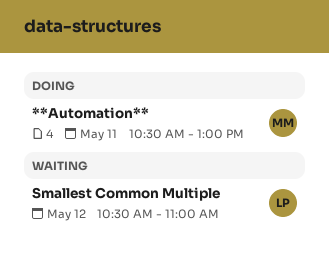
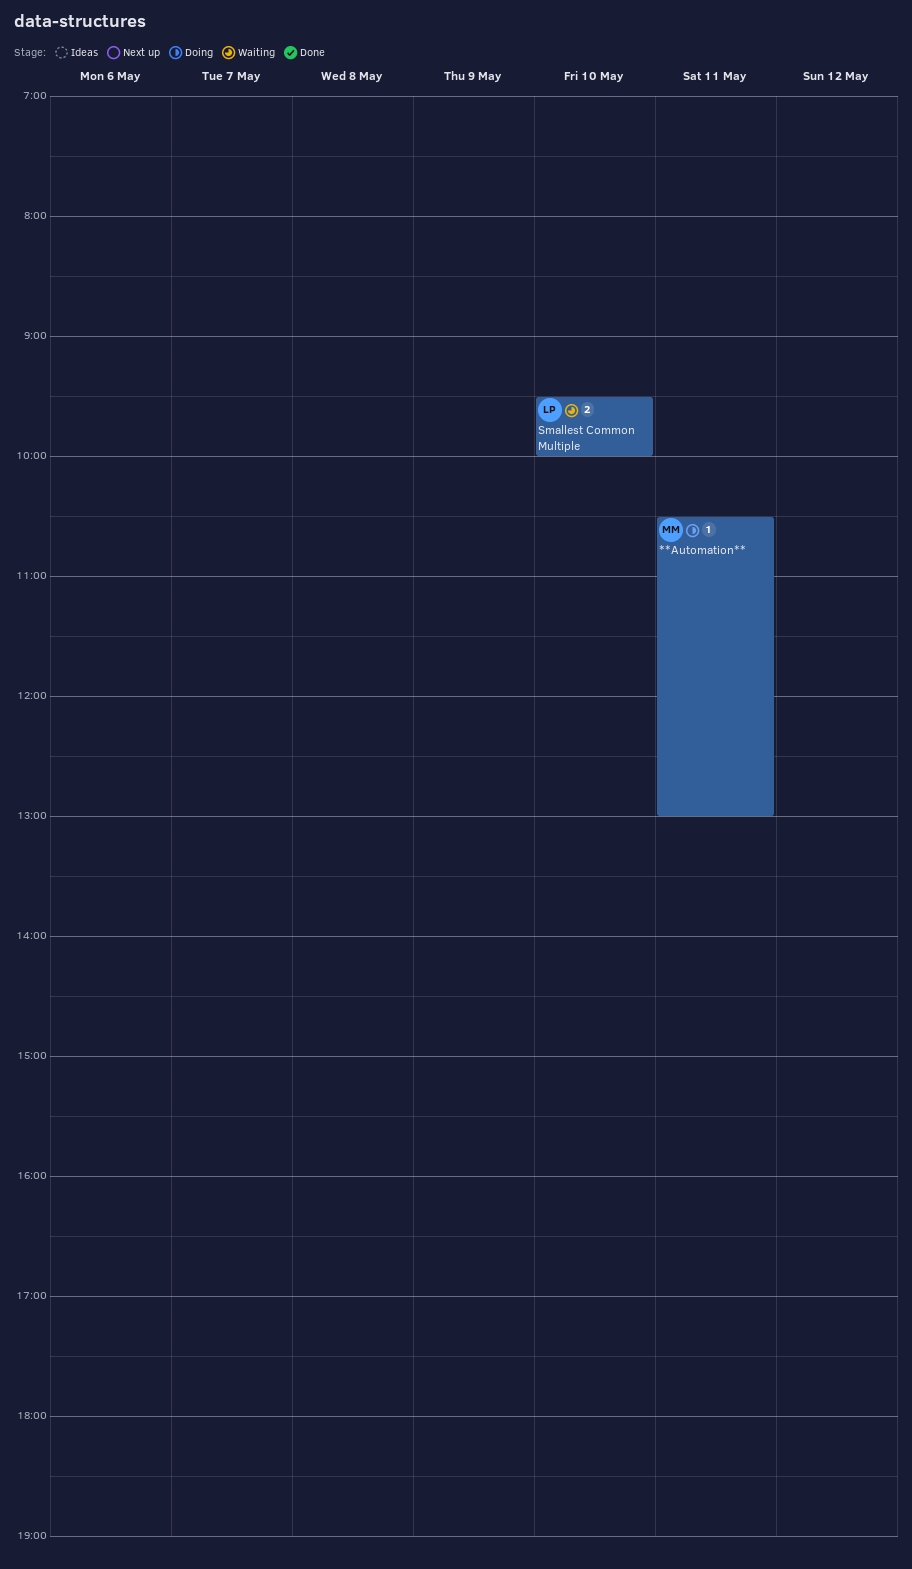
Smallest Common Multiple, day: May 12 -> May 10
Smallest Common Multiple, begins: 10:30 -> 09:30
Smallest Common Multiple, ends: 11:00 -> 10:00

